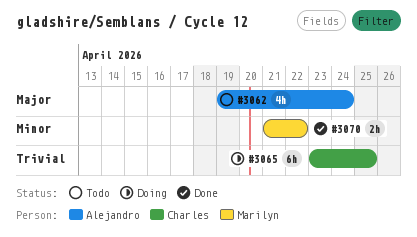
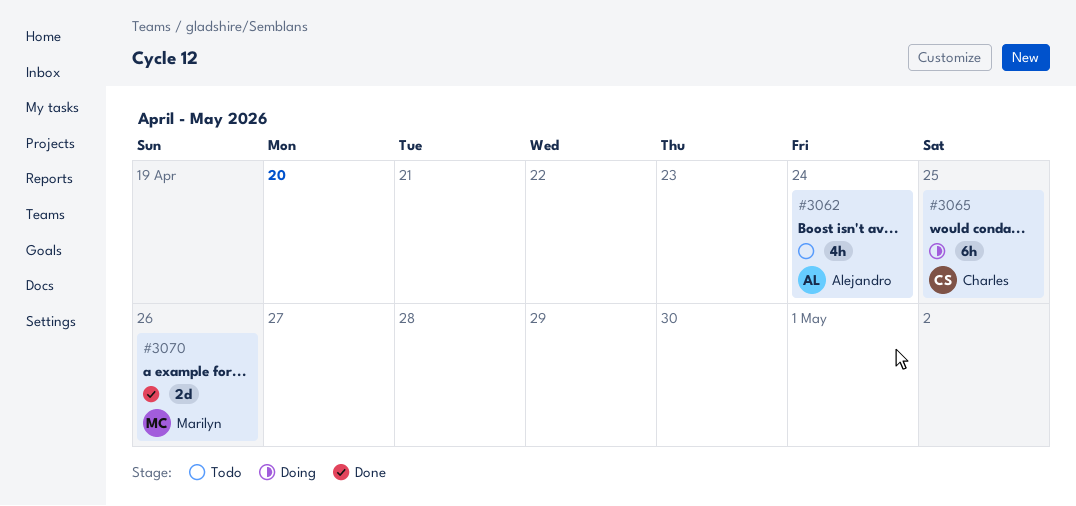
#3070, estimate: 2h -> 2d
#3070, due: Apr 22 -> Apr 26

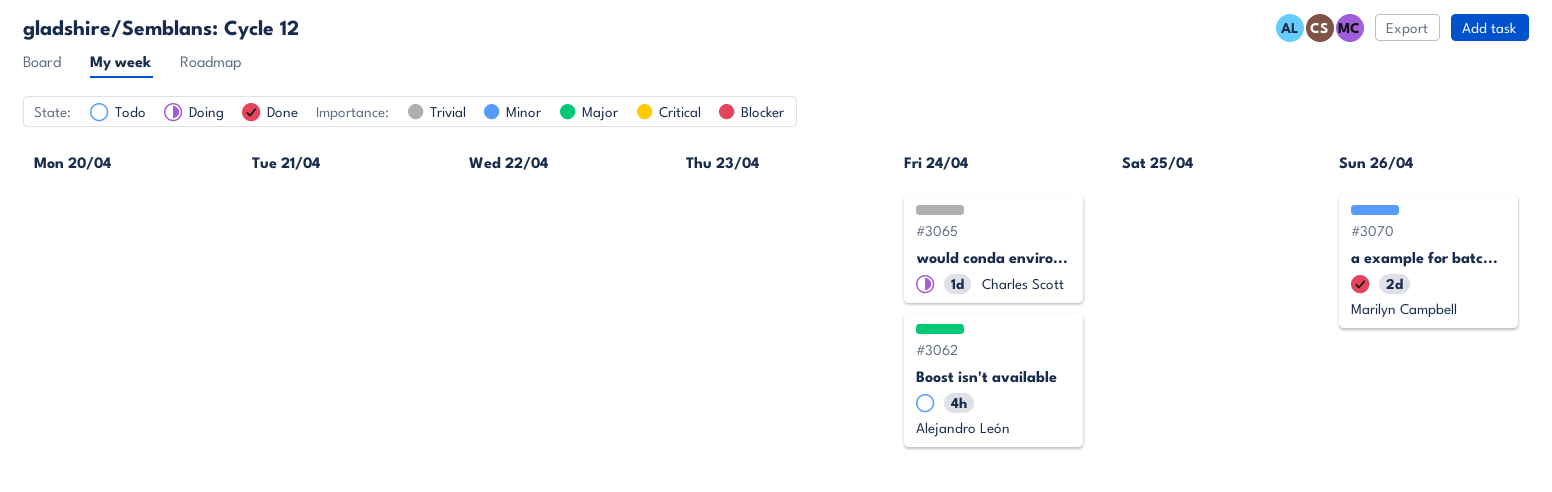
#3065, estimate: 6h -> 1d
#3065, due: Apr 25 -> Apr 24

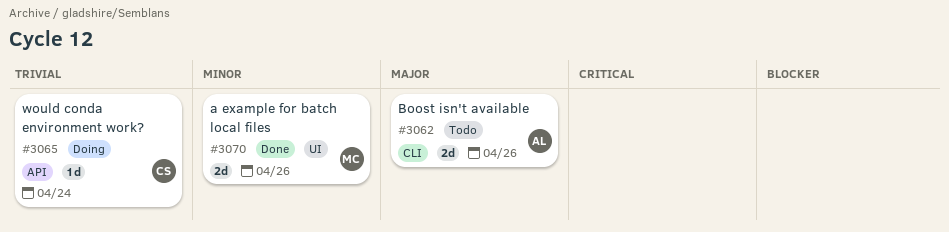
#3062, estimate: 4h -> 2d
#3062, due: Apr 24 -> Apr 26

